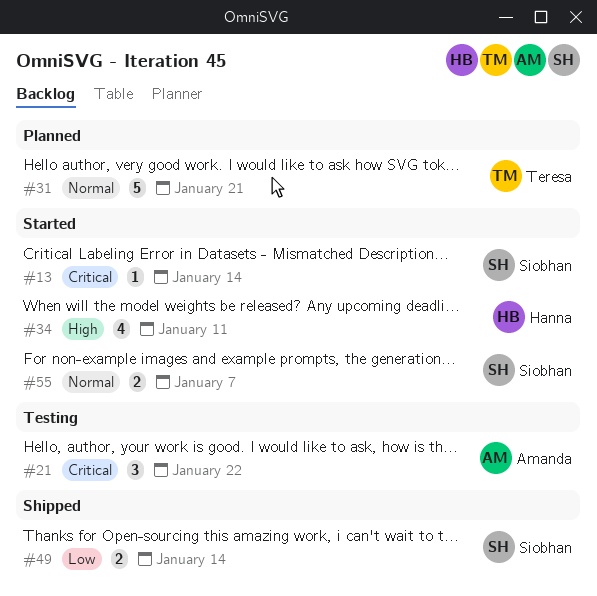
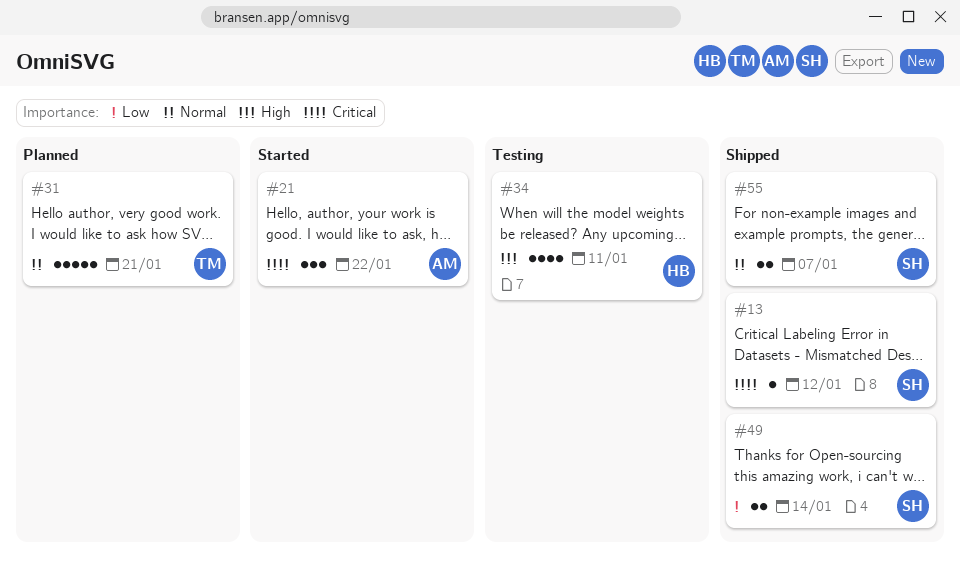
#13, status: Started -> Shipped
#13, due: Jan 14 -> Jan 12
#21, status: Testing -> Started
#34, status: Started -> Testing
#55, status: Started -> Shipped

